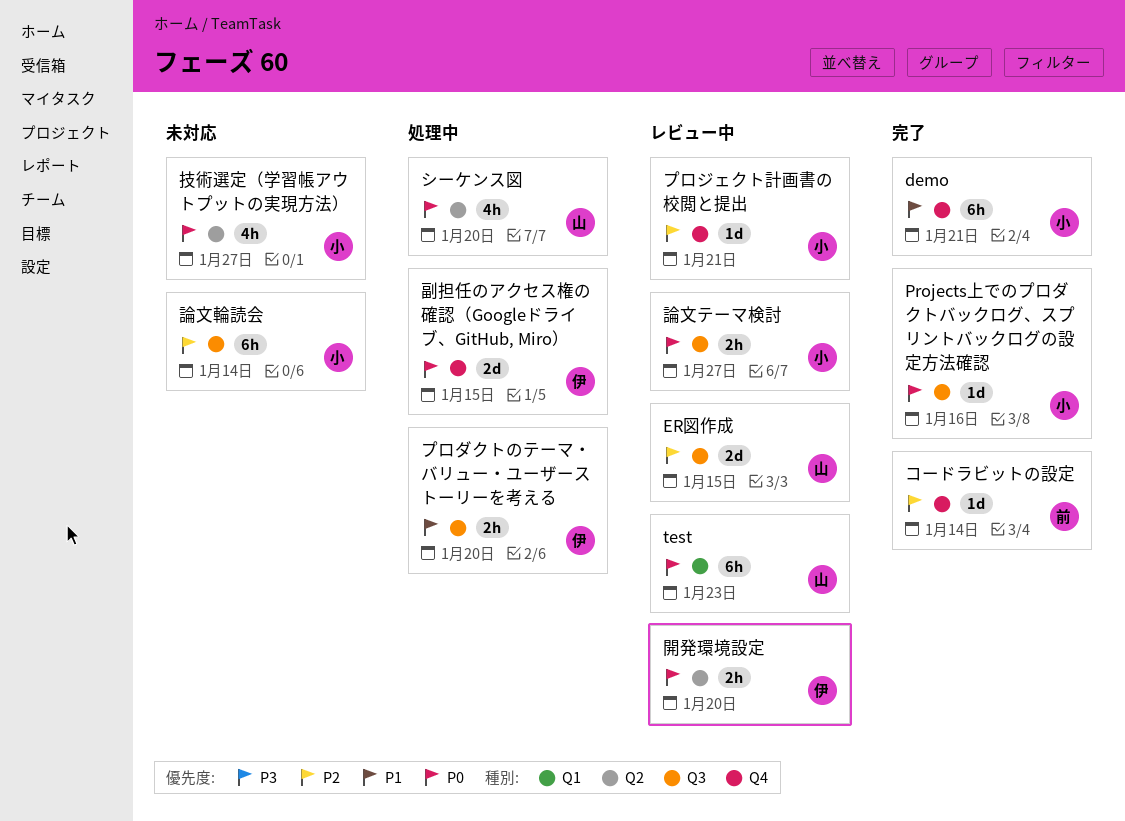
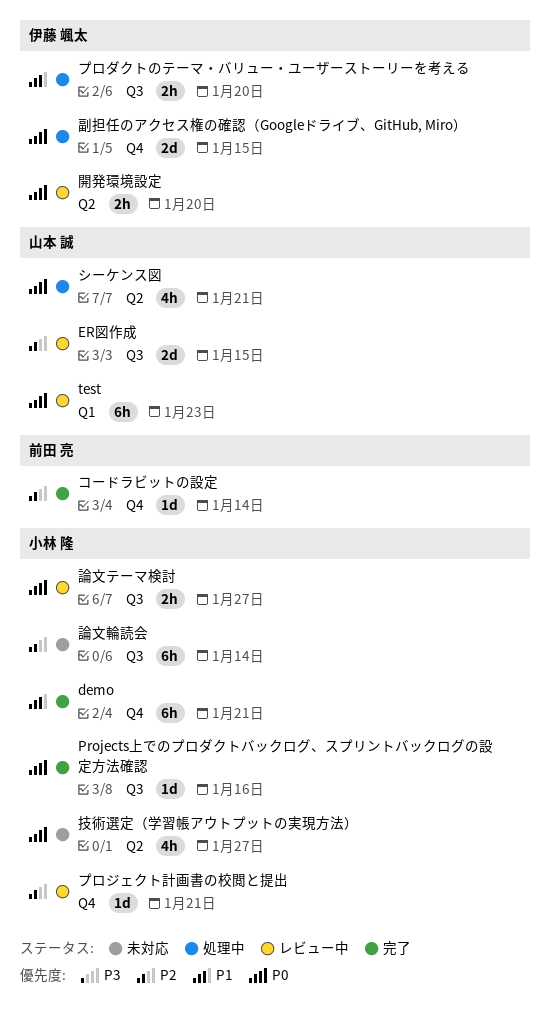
シーケンス図, due: Jan 20 -> Jan 21

